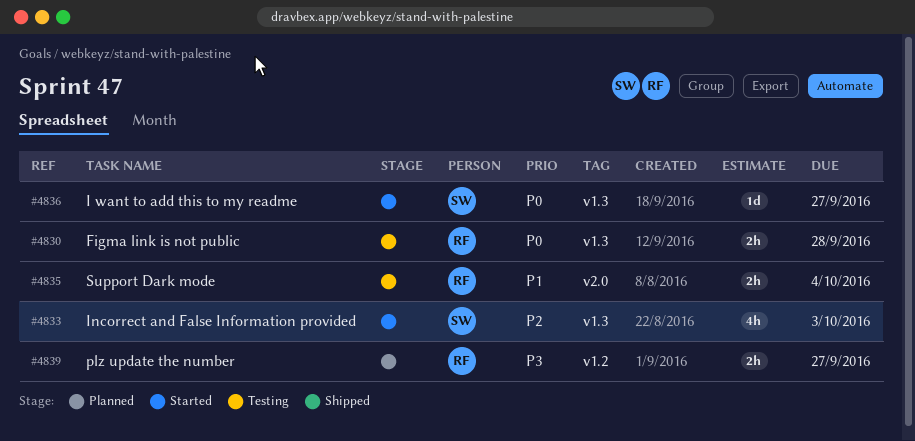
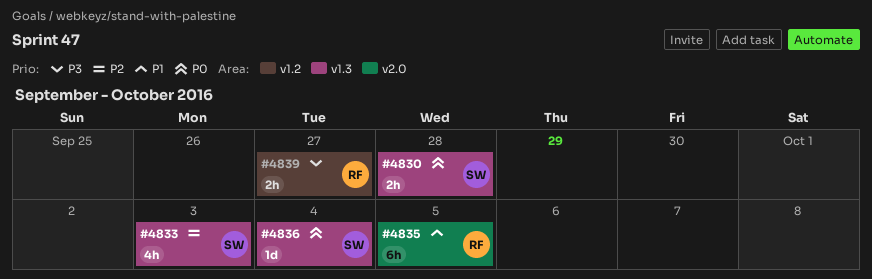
#4830, owner: RF -> SW
#4835, estimate: 2h -> 6h
#4835, due: Oct 4 -> Oct 5
#4836, due: Sep 27 -> Oct 4

